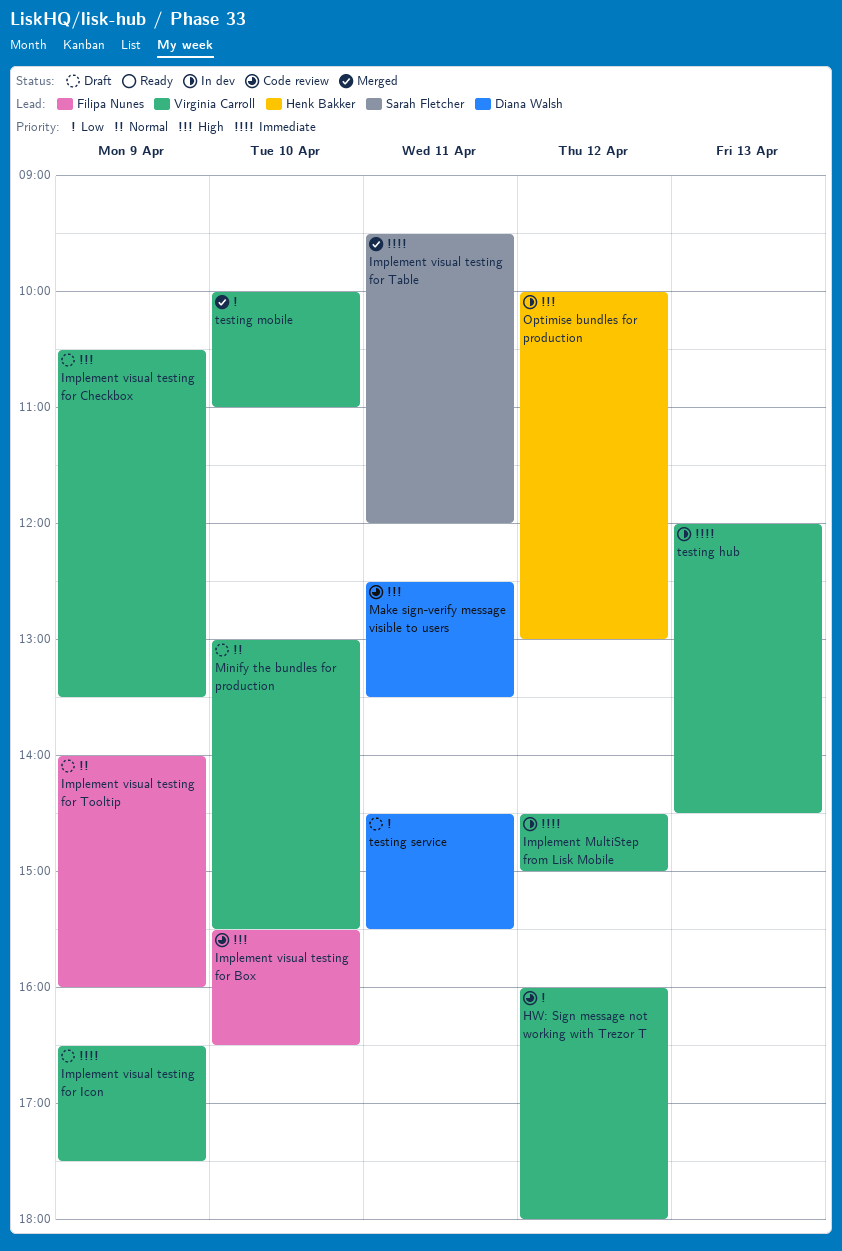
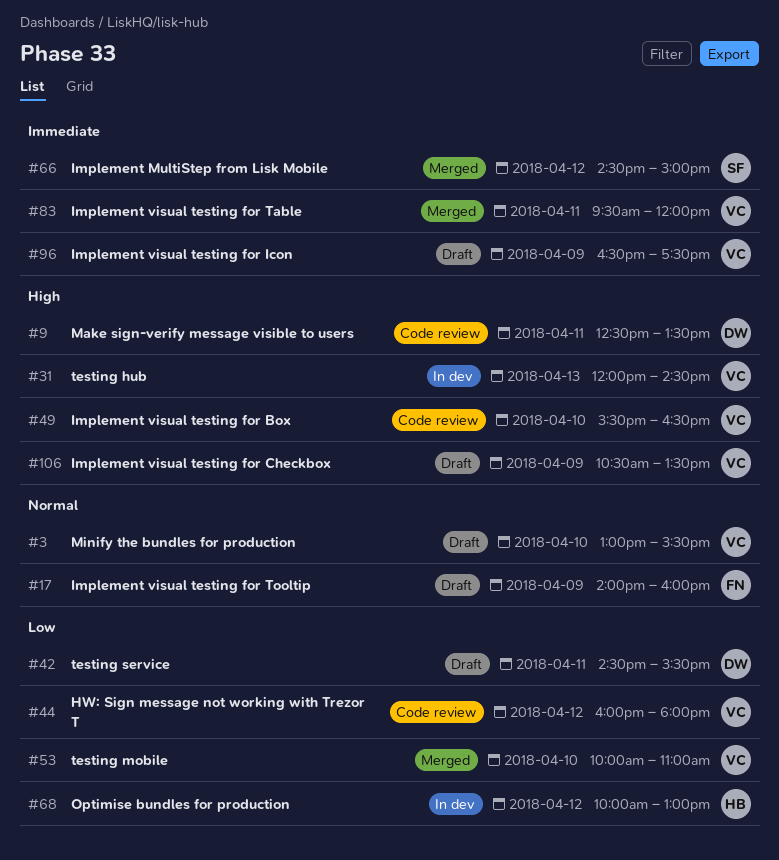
Implement MultiStep from Lisk Mobile, status: In dev -> Merged
Implement MultiStep from Lisk Mobile, owner: Virginia Carroll -> Sarah Fletcher
Implement visual testing for Box, owner: Filipa Nunes -> Virginia Carroll
Implement visual testing for Table, owner: Sarah Fletcher -> Virginia Carroll
Optimise bundles for production, priority: High -> Low
testing hub, priority: Immediate -> High

